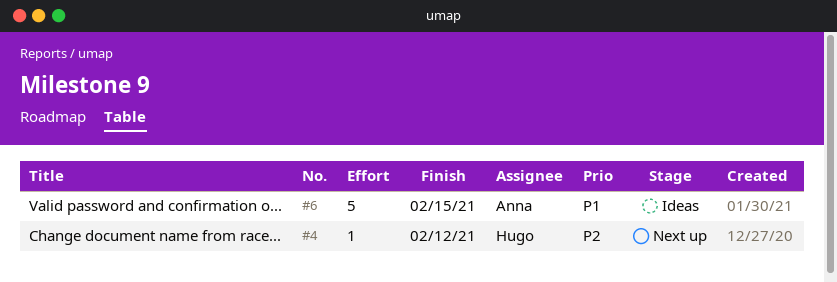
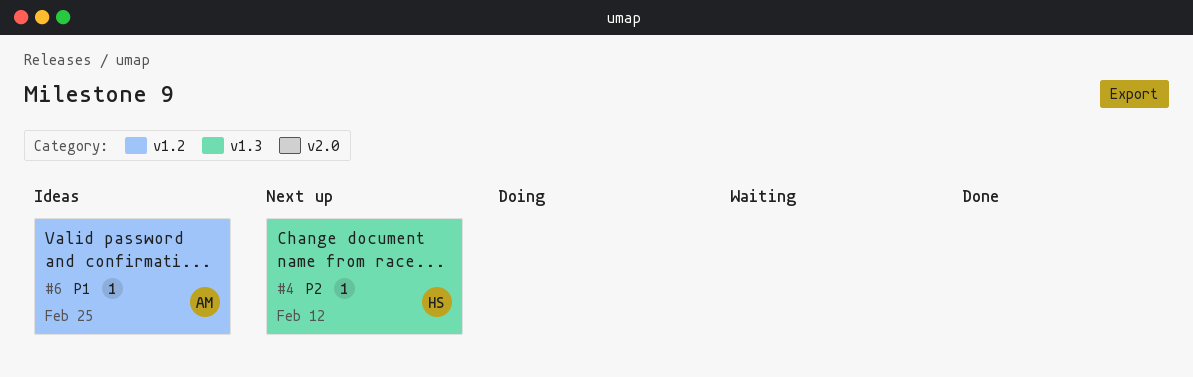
#6, estimate: 5 -> 1
#6, due: Feb 15 -> Feb 25

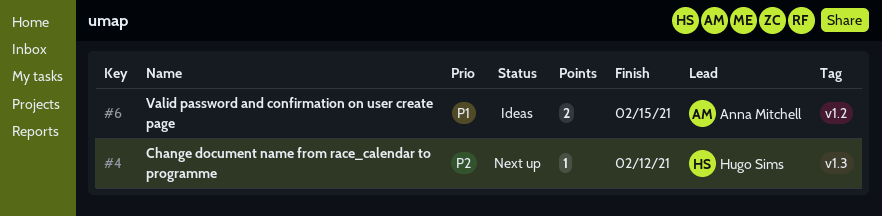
#6, estimate: 1 -> 2
#6, due: Feb 25 -> Feb 15

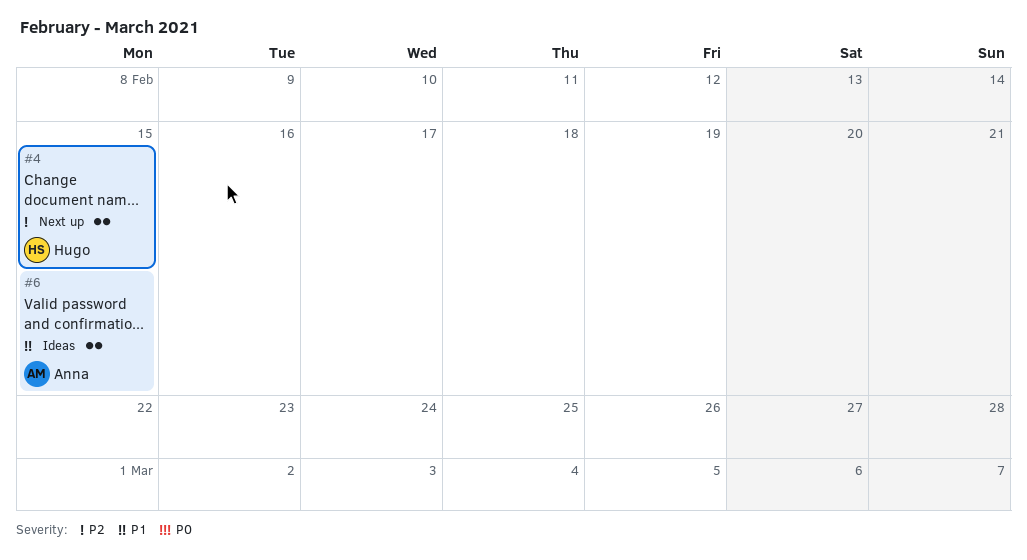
#4, estimate: 1 -> 2
#4, due: Feb 12 -> Feb 15

